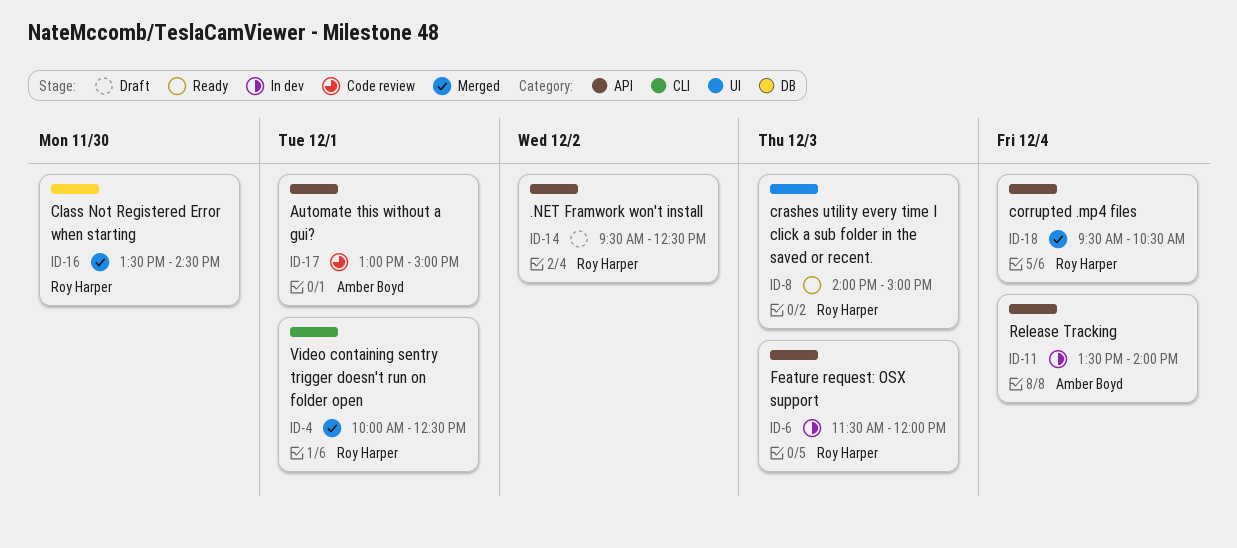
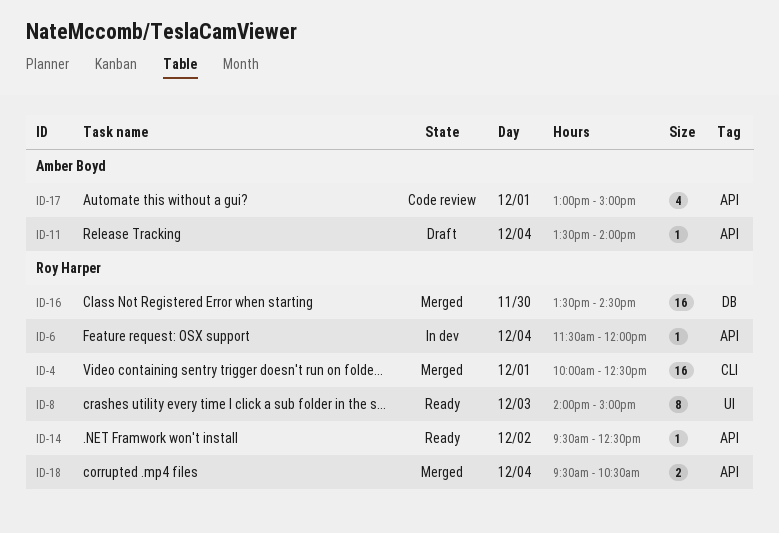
ID-6, day: Dec 3 -> Dec 4
ID-11, status: In dev -> Draft
ID-14, status: Draft -> Ready

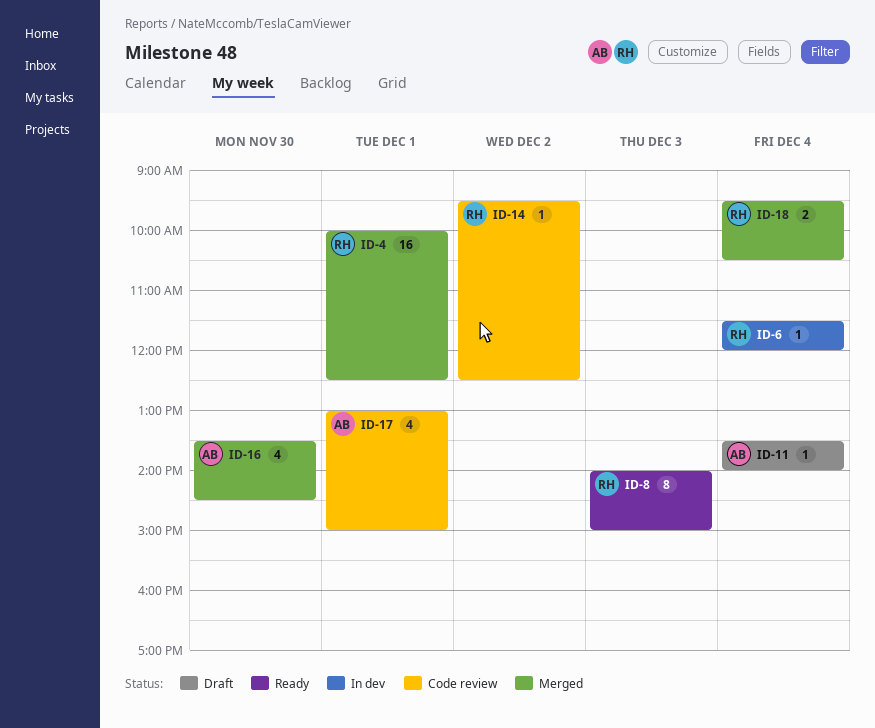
ID-14, status: Ready -> Code review
ID-16, owner: Roy Harper -> Amber Boyd
ID-16, estimate: 16 -> 4

